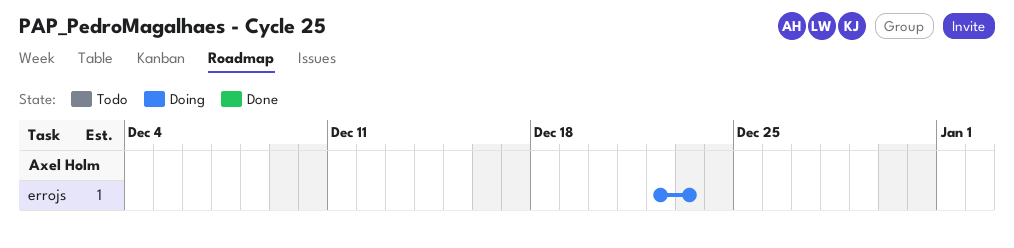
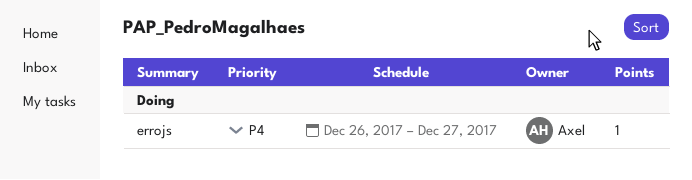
errojs, start: Dec 22 -> Dec 26
errojs, due: Dec 23 -> Dec 27

